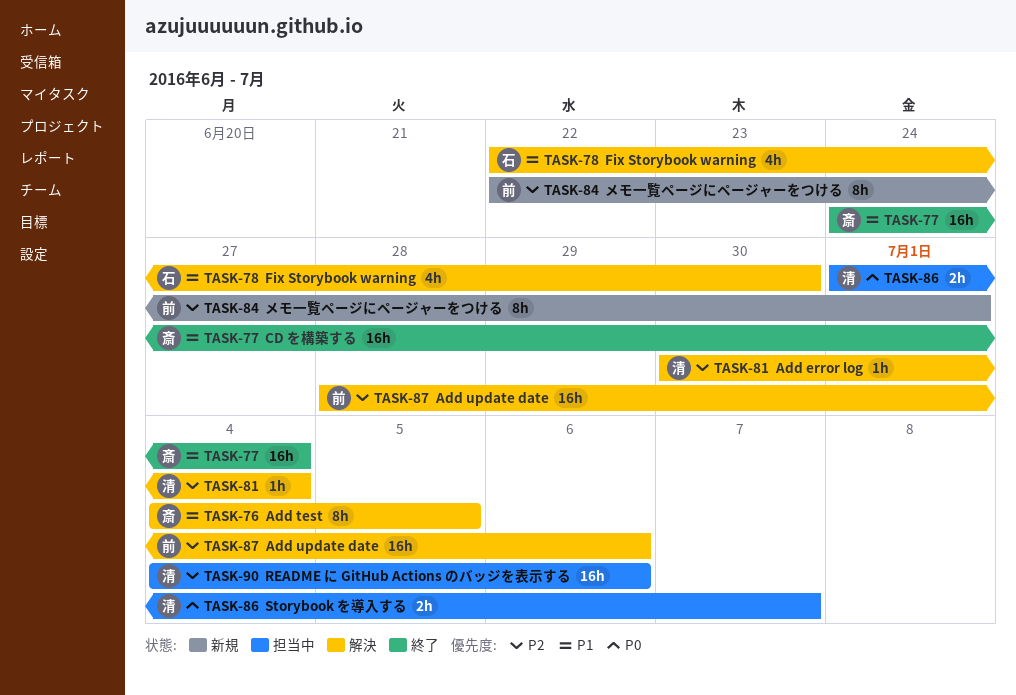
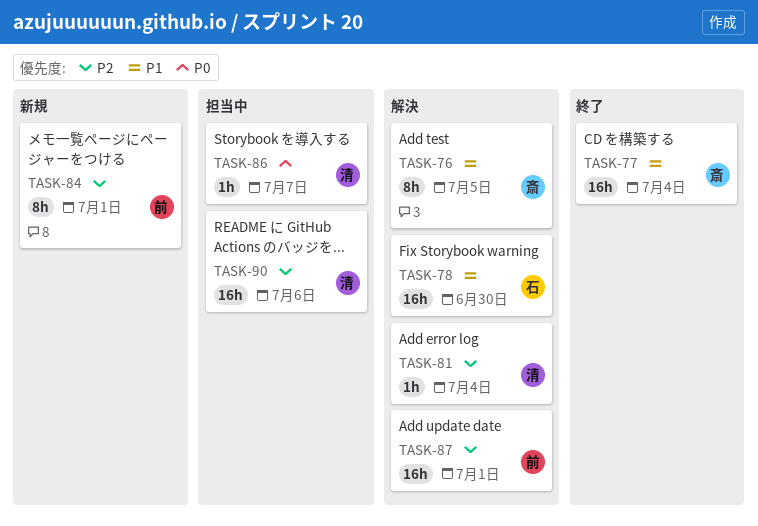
TASK-78, estimate: 4h -> 16h
TASK-86, estimate: 2h -> 1h
TASK-87, due: Jul 6 -> Jul 1

